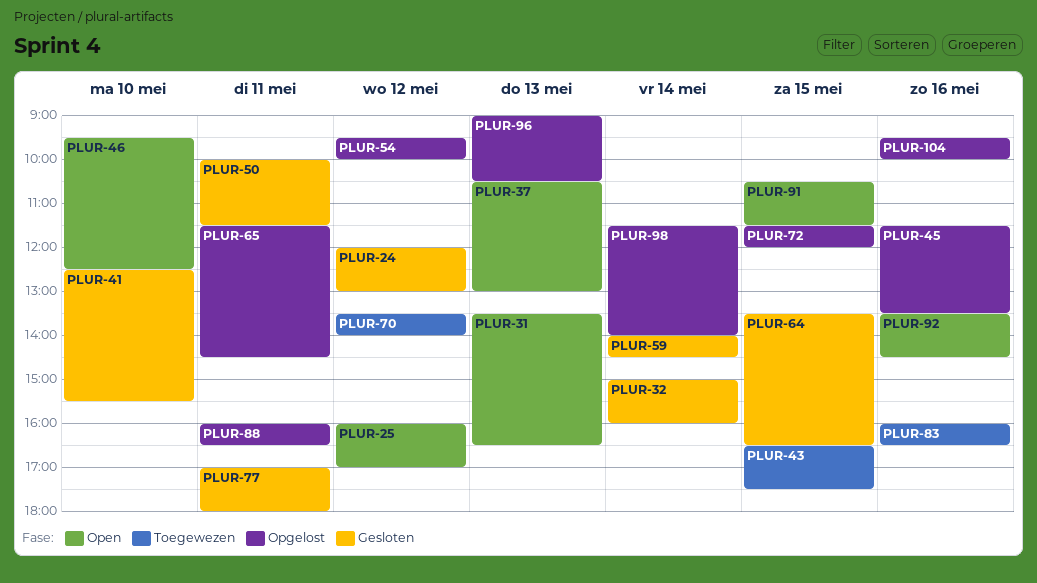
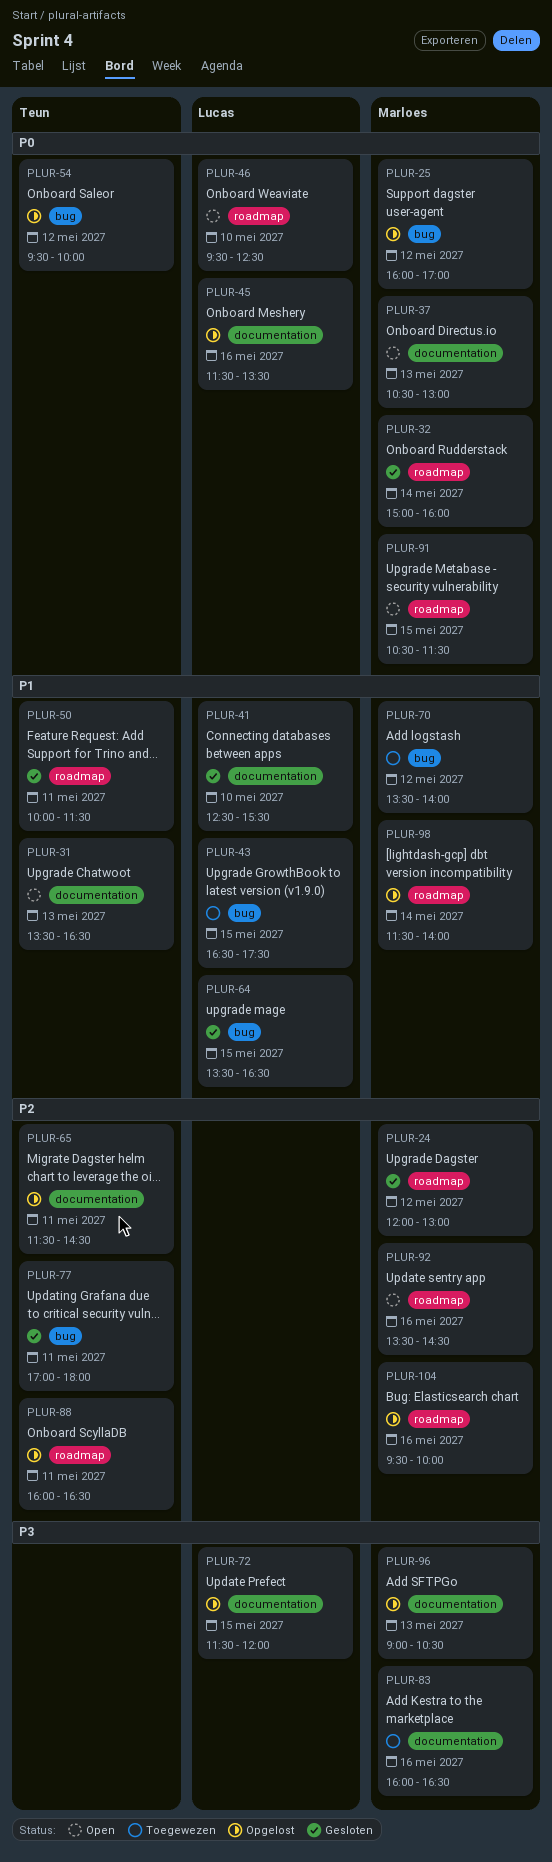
PLUR-25, status: Open -> Opgelost
PLUR-59: present -> none

